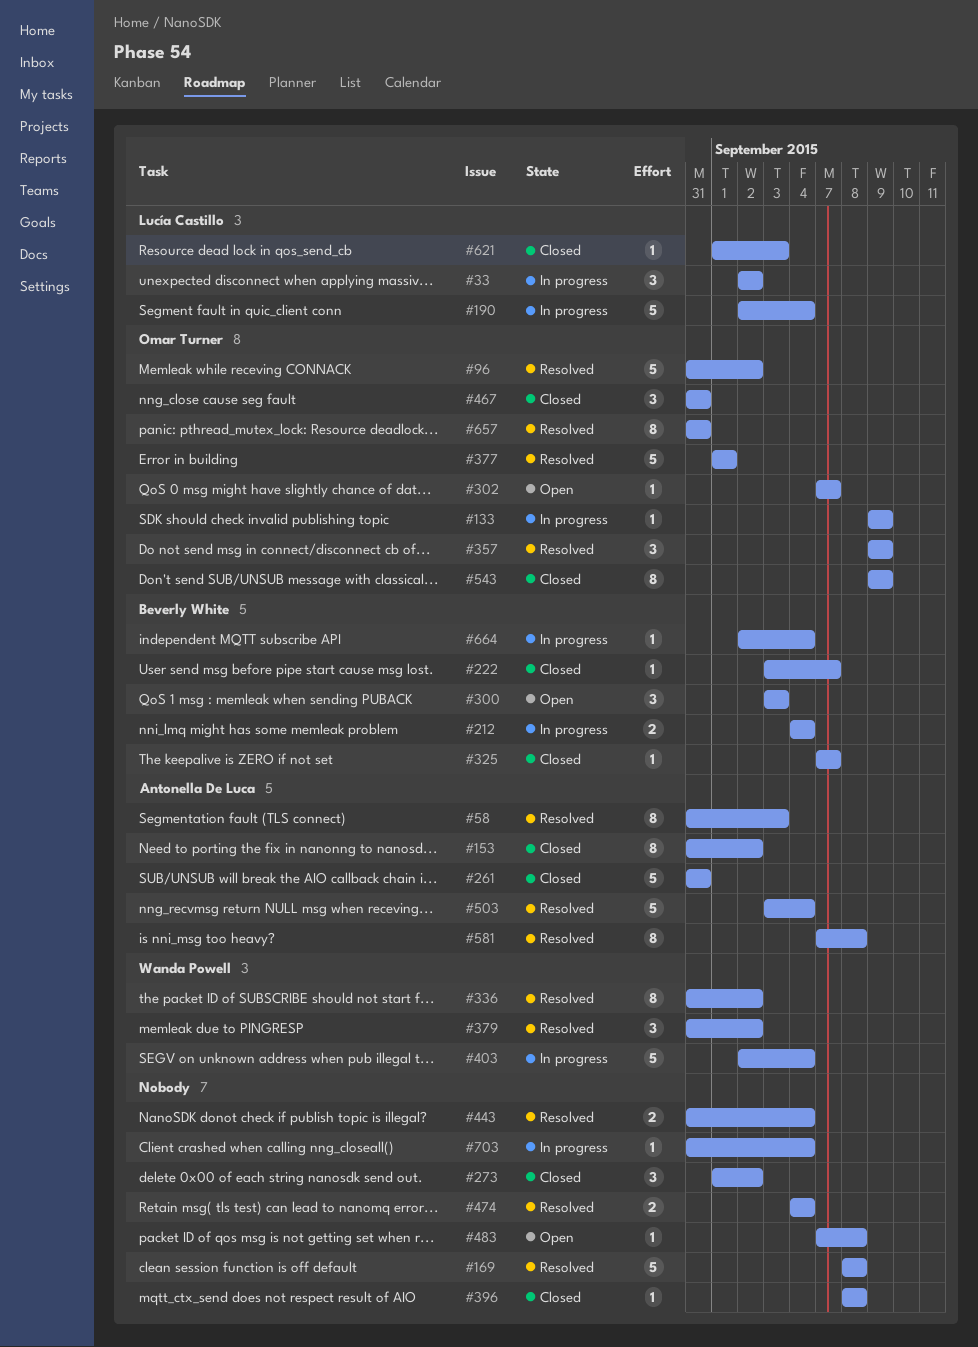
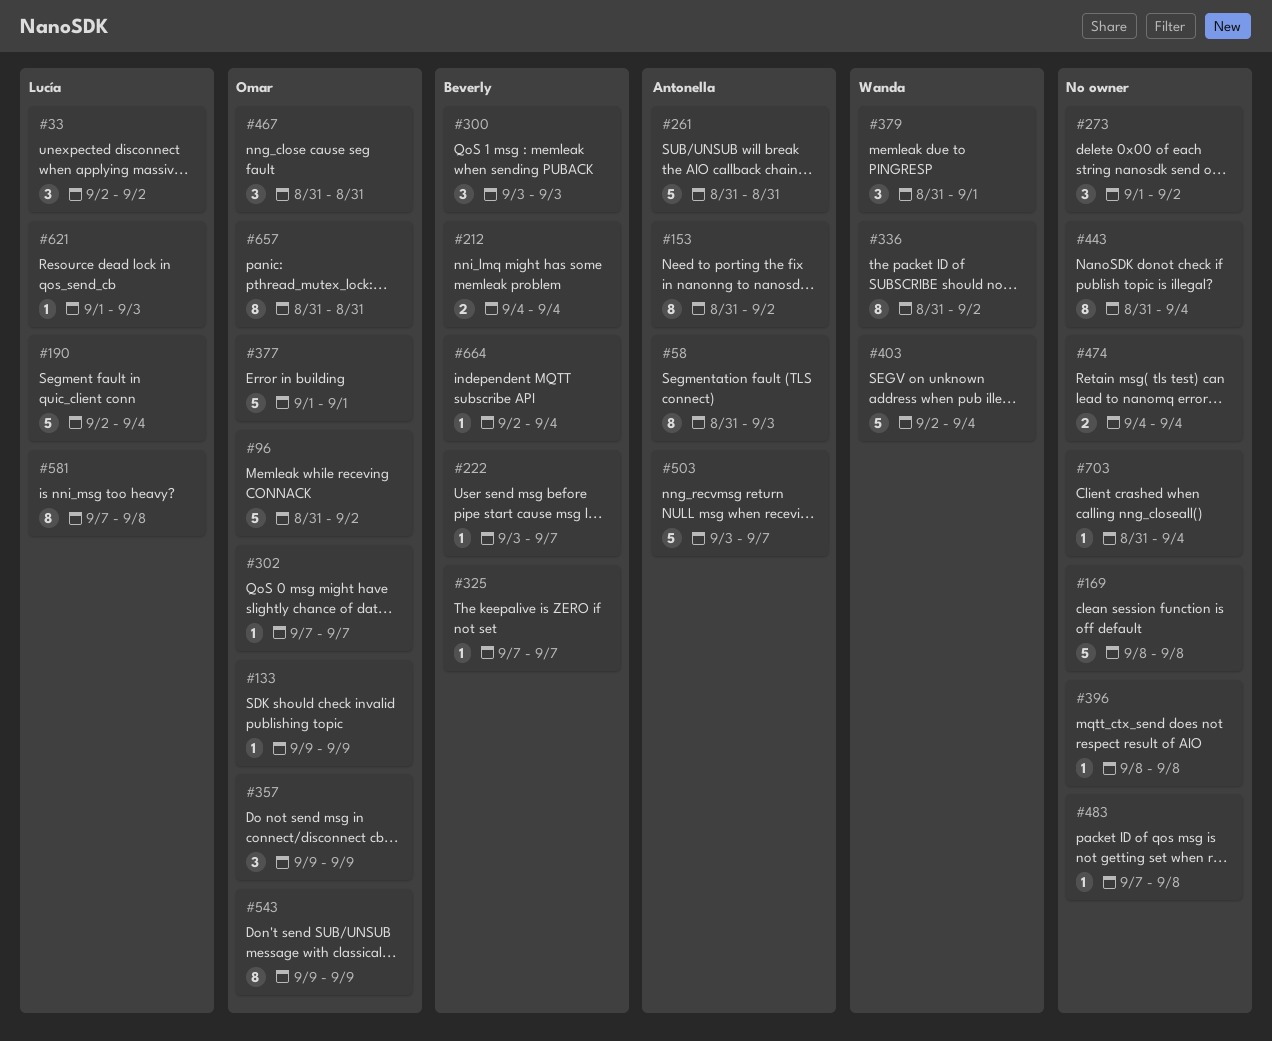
#379, due: Sep 2 -> Sep 1
#443, estimate: 2 -> 8
#503, due: Sep 4 -> Sep 7
#581, owner: Antonella De Luca -> Lucía Castillo

